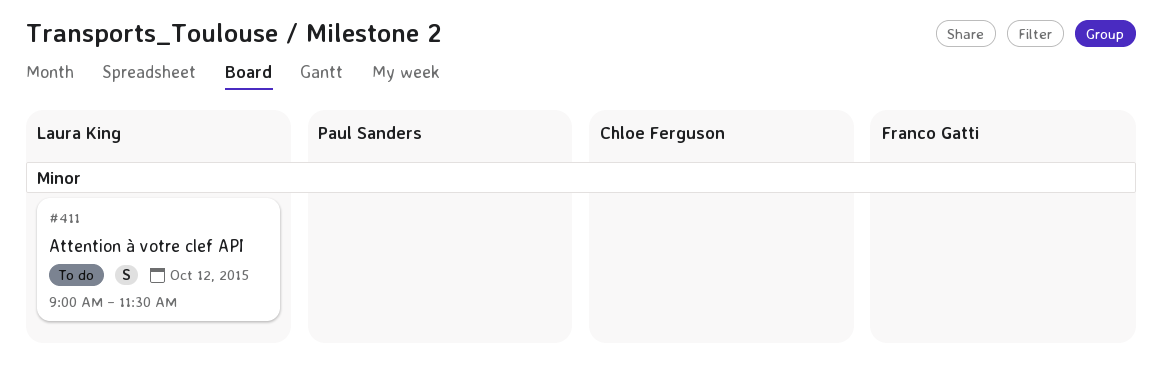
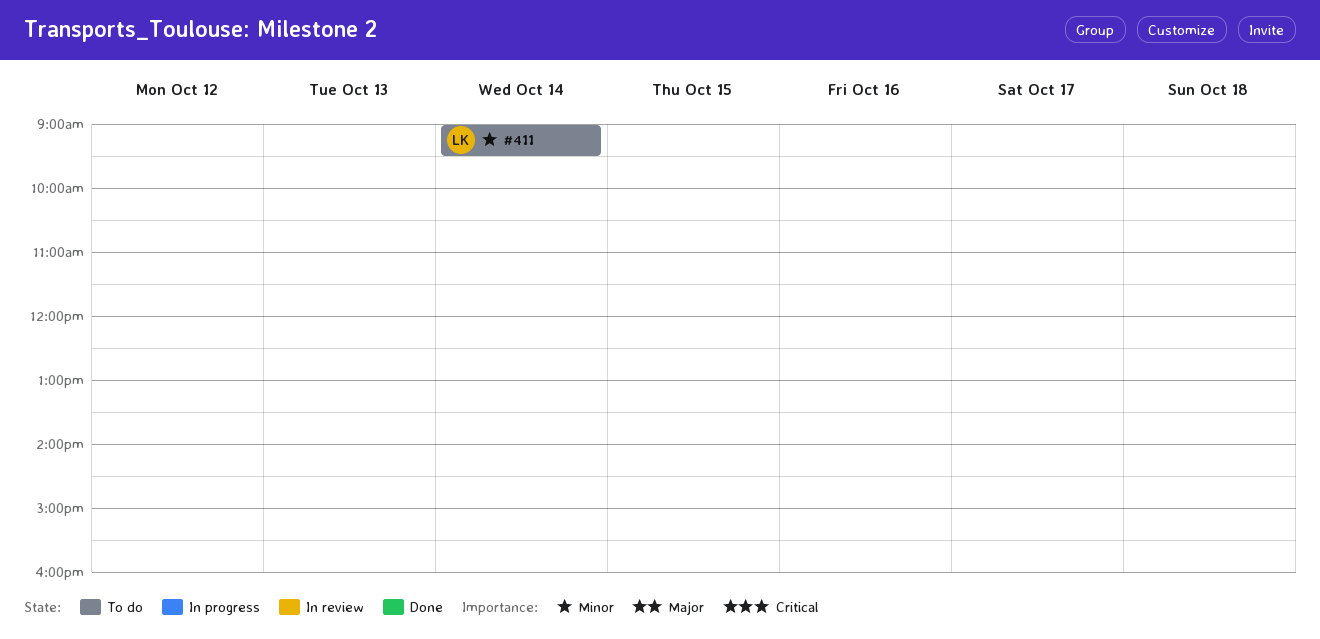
#411, day: Oct 12 -> Oct 14
#411, ends: 11:30 -> 09:30

